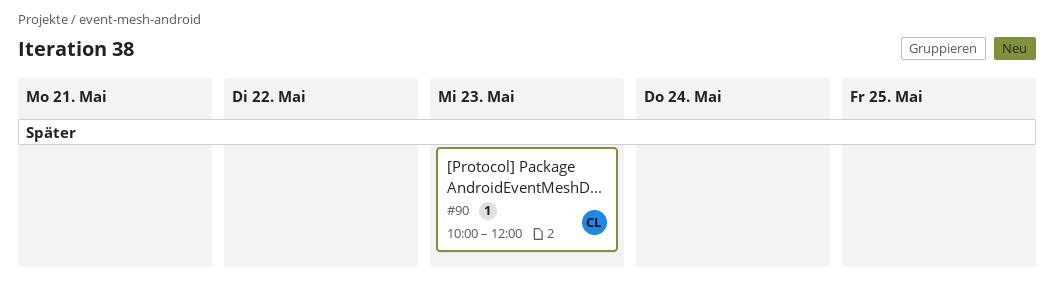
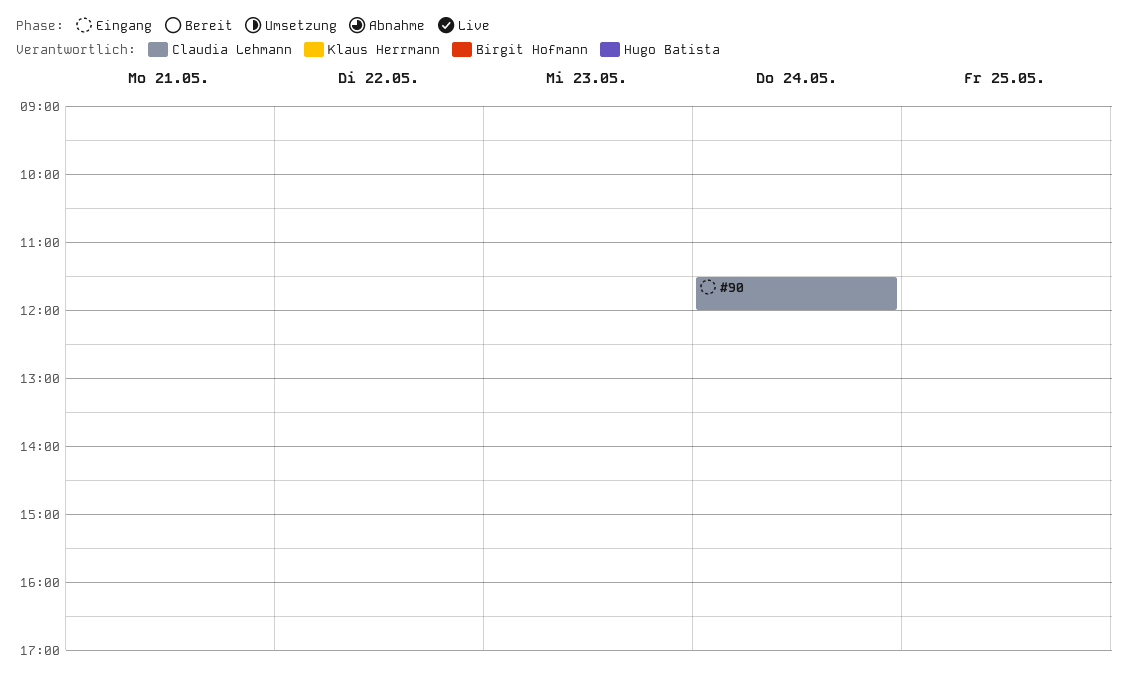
#90, day: May 23 -> May 24
#90, begins: 10:00 -> 11:30

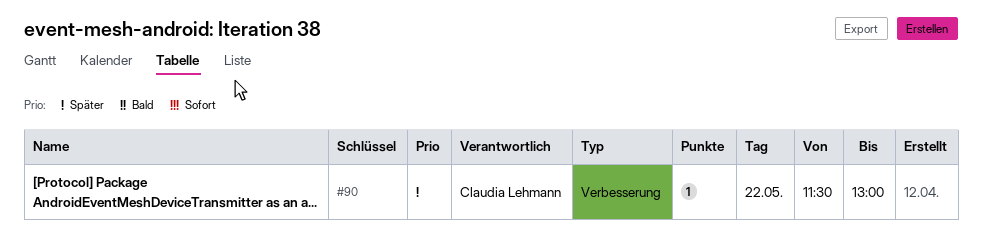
#90, day: May 24 -> May 22
#90, ends: 12:00 -> 13:00

